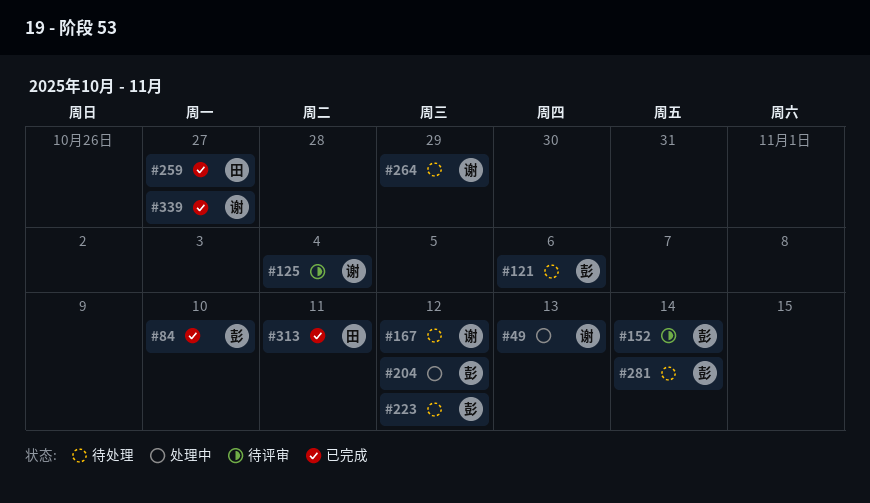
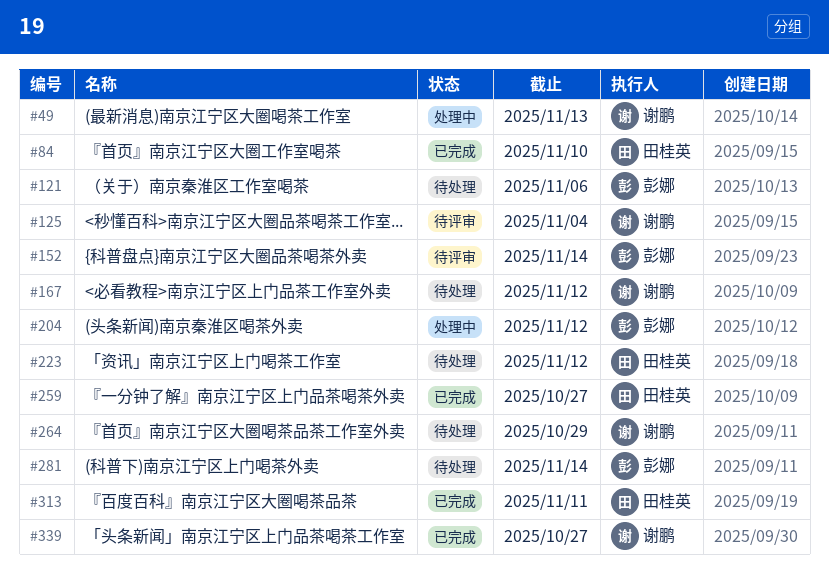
#84, owner: 彭娜 -> 田桂英
#223, owner: 彭娜 -> 田桂英

